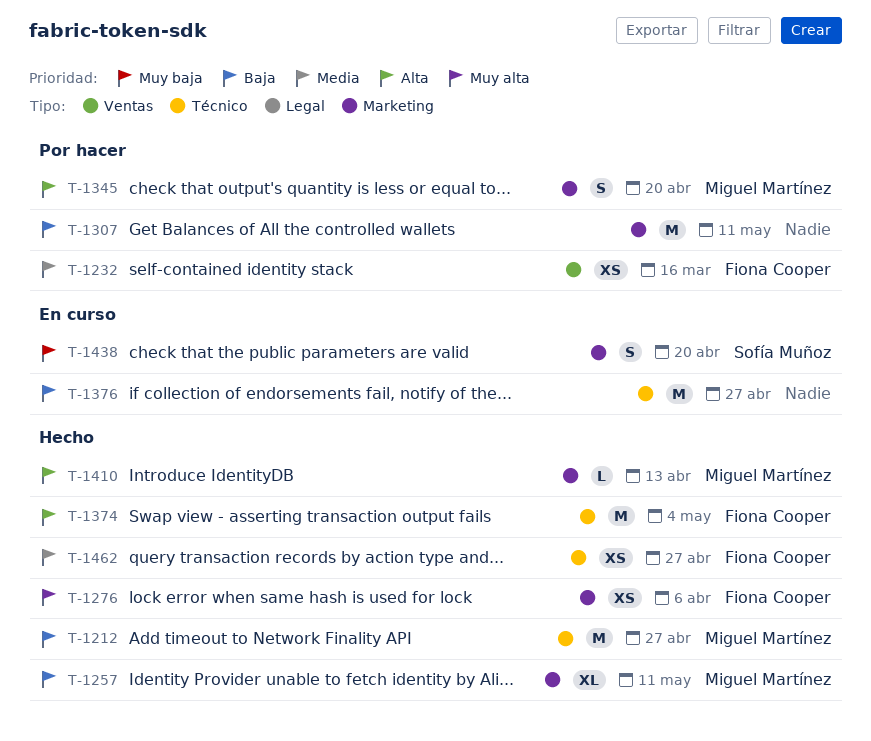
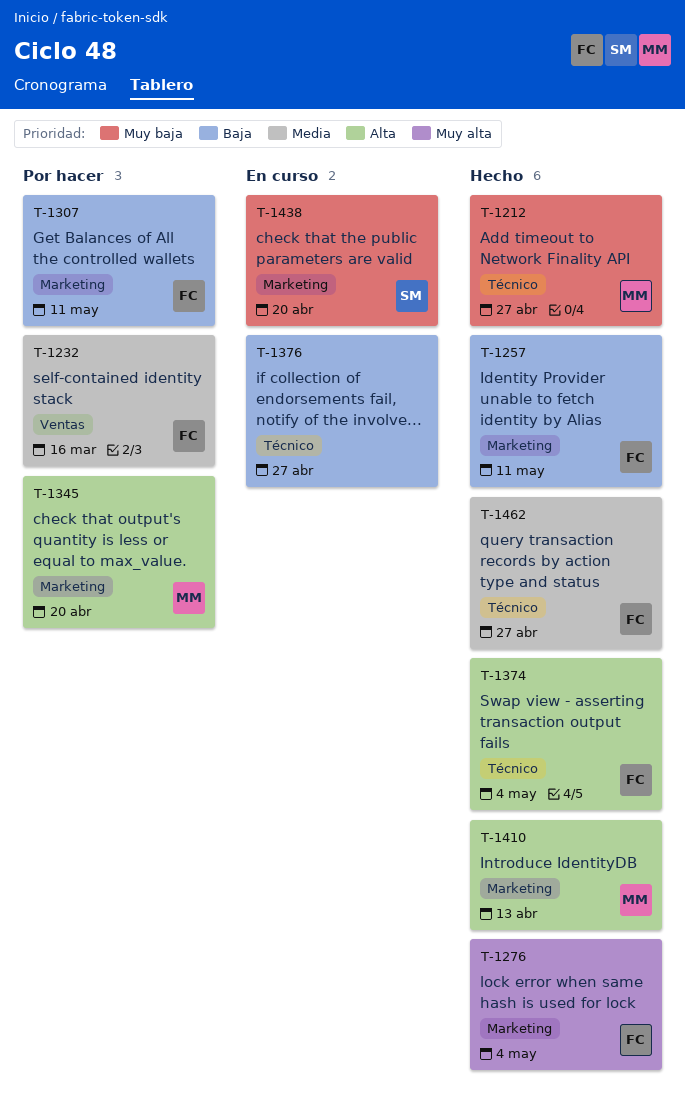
T-1212, priority: Baja -> Muy baja
T-1257, owner: Miguel Martínez -> Fiona Cooper
T-1276, due: Apr 6 -> May 4
T-1307, owner: none -> Fiona Cooper

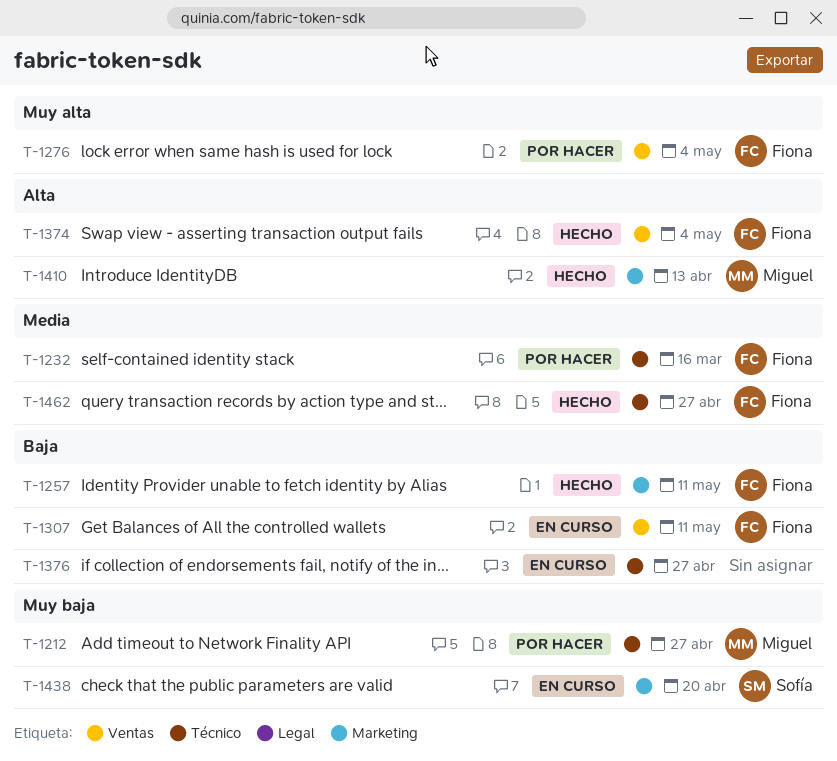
T-1212, status: Hecho -> Por hacer
T-1232, label: Ventas -> Técnico
T-1276, status: Hecho -> Por hacer
T-1276, label: Marketing -> Ventas
T-1307, status: Por hacer -> En curso
T-1307, label: Marketing -> Ventas
T-1345: present -> none
T-1374, label: Técnico -> Ventas

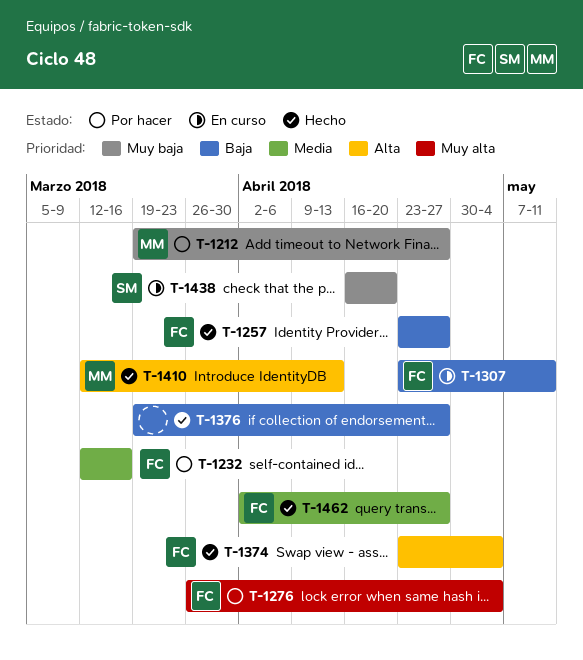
T-1257, due: May 11 -> Apr 27
T-1376, status: En curso -> Hecho

